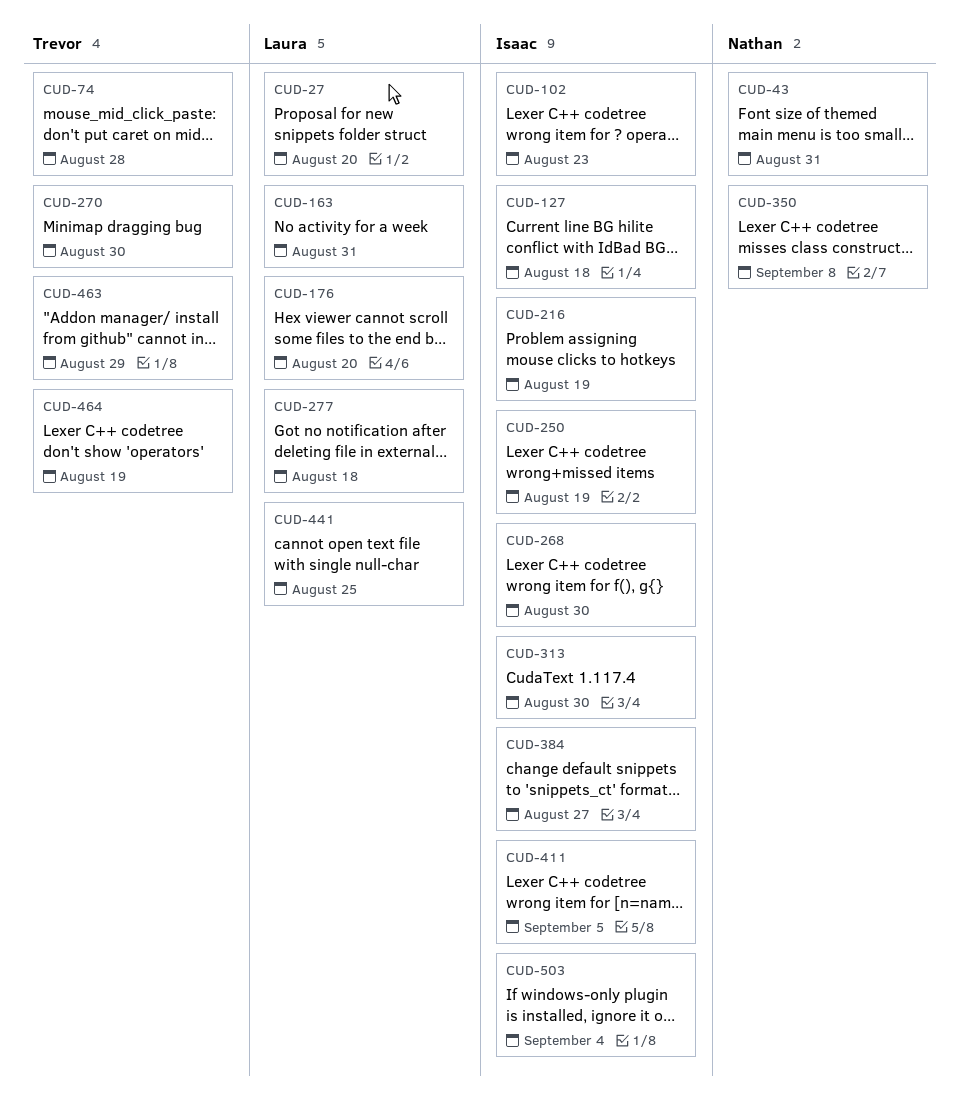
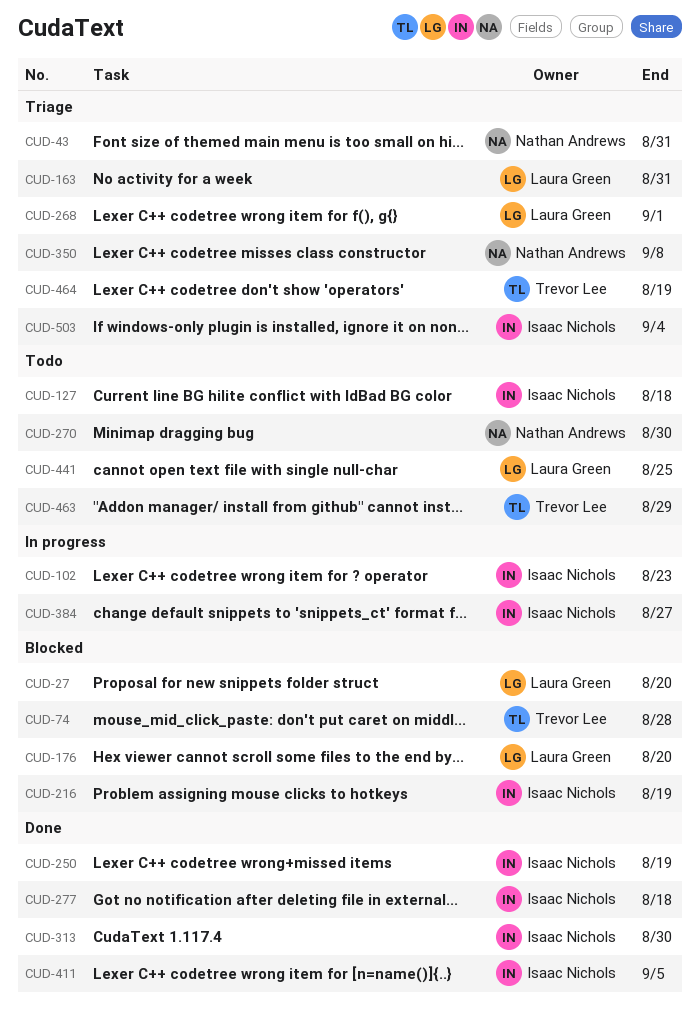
CUD-268, owner: Isaac Nichols -> Laura Green
CUD-268, due: Aug 30 -> Sep 1
CUD-270, owner: Trevor Lee -> Nathan Andrews
CUD-277, owner: Laura Green -> Isaac Nichols

